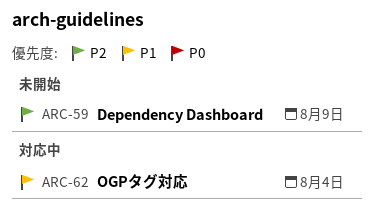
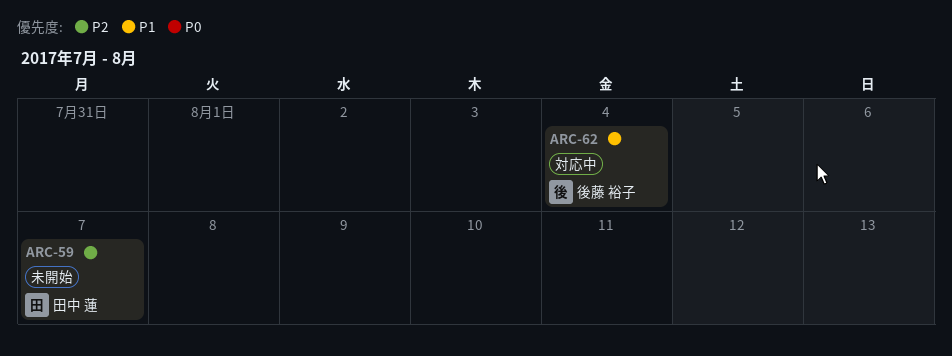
ARC-59, due: Aug 9 -> Aug 7

